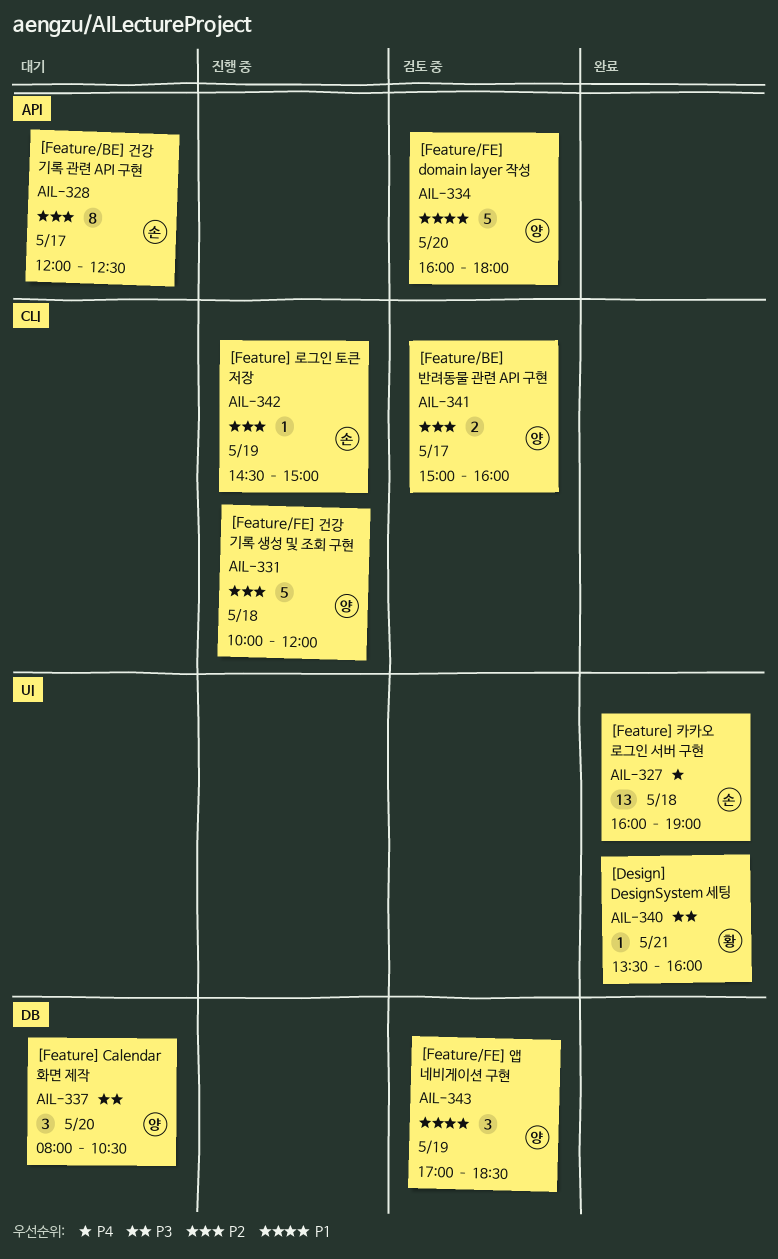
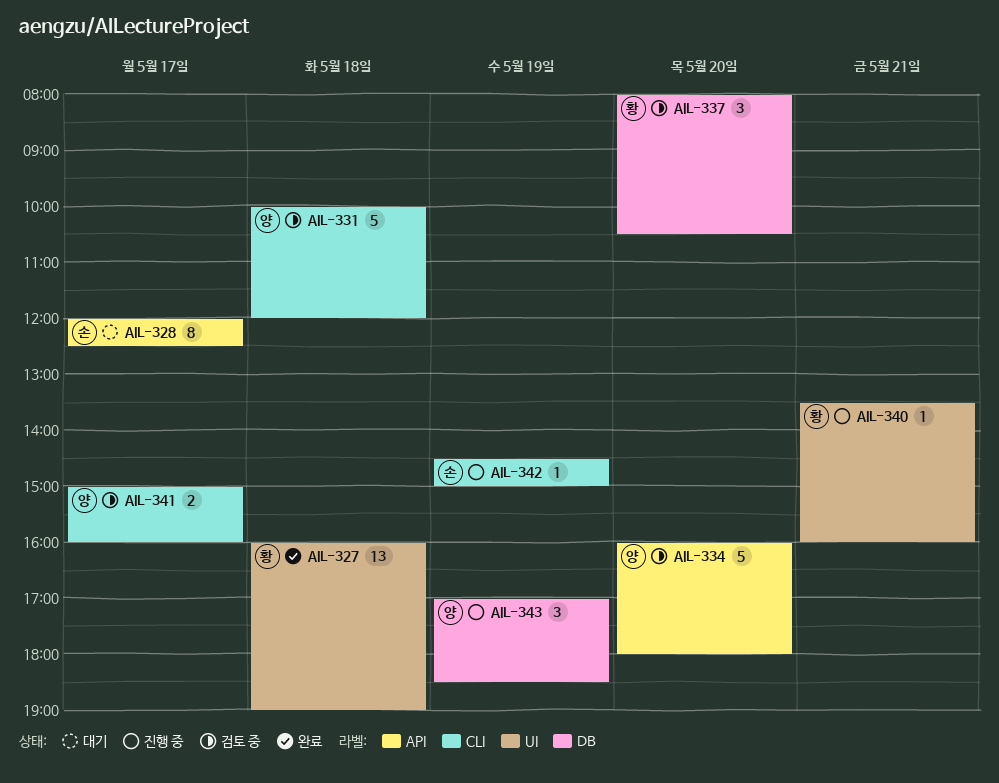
AIL-327, owner: 손 -> 황
AIL-331, status: 진행 중 -> 검토 중
AIL-337, status: 대기 -> 검토 중
AIL-337, owner: 양 -> 황
AIL-340, status: 완료 -> 진행 중
AIL-343, status: 검토 중 -> 진행 중

